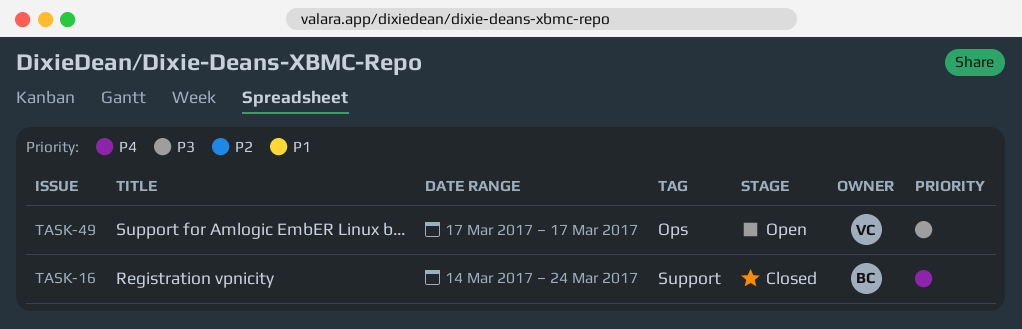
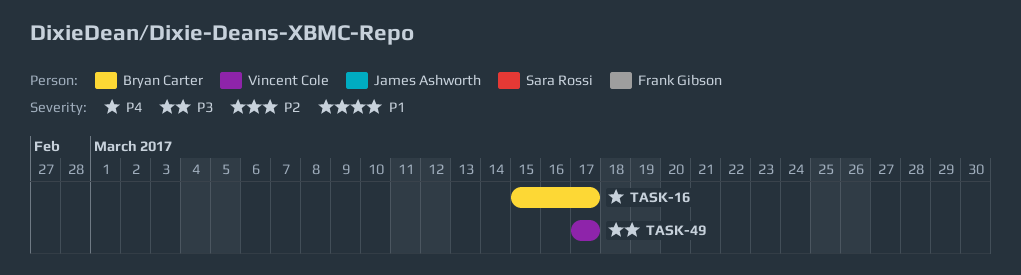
TASK-16, start: Mar 14 -> Mar 15
TASK-16, due: Mar 24 -> Mar 17

